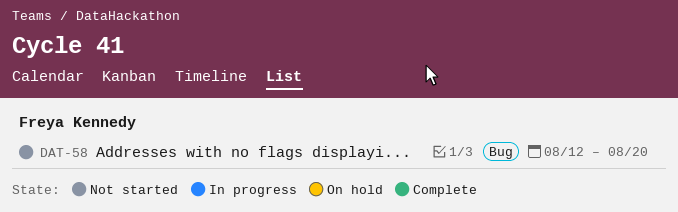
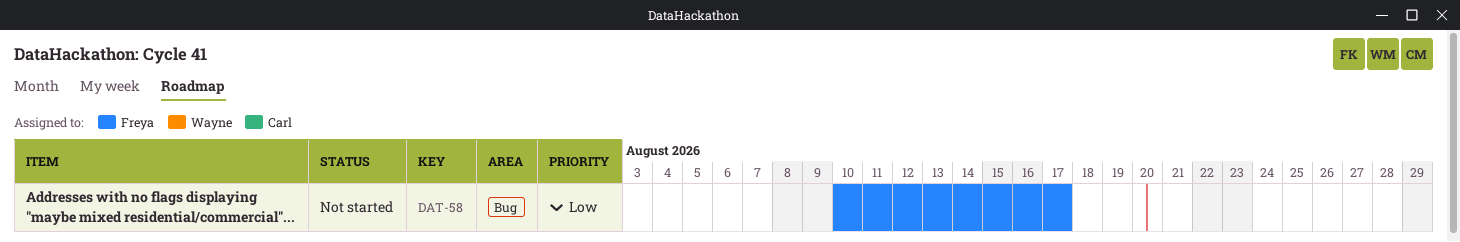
DAT-58, start: Aug 12 -> Aug 10
DAT-58, due: Aug 20 -> Aug 17

